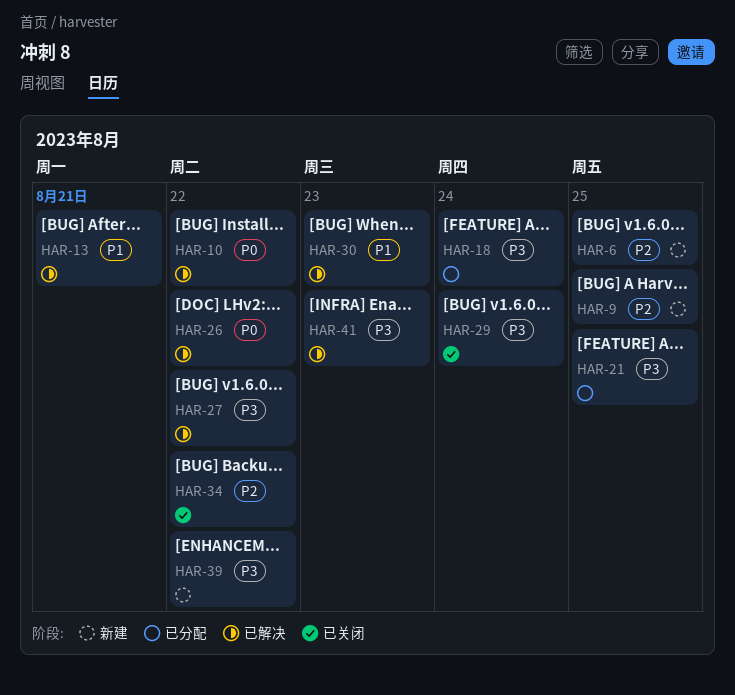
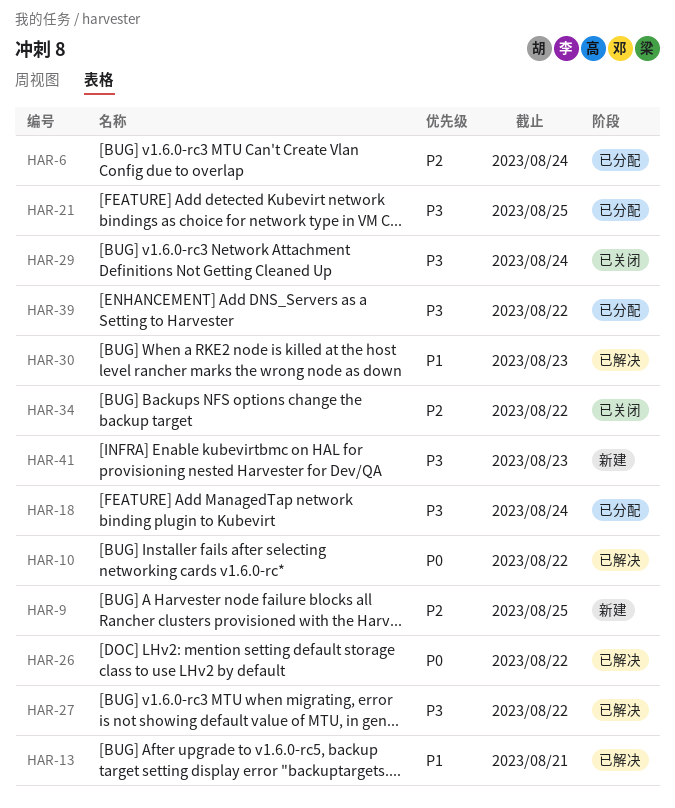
HAR-6, status: 新建 -> 已分配
HAR-6, due: Aug 25 -> Aug 24
HAR-39, status: 新建 -> 已分配
HAR-41, status: 已解决 -> 新建

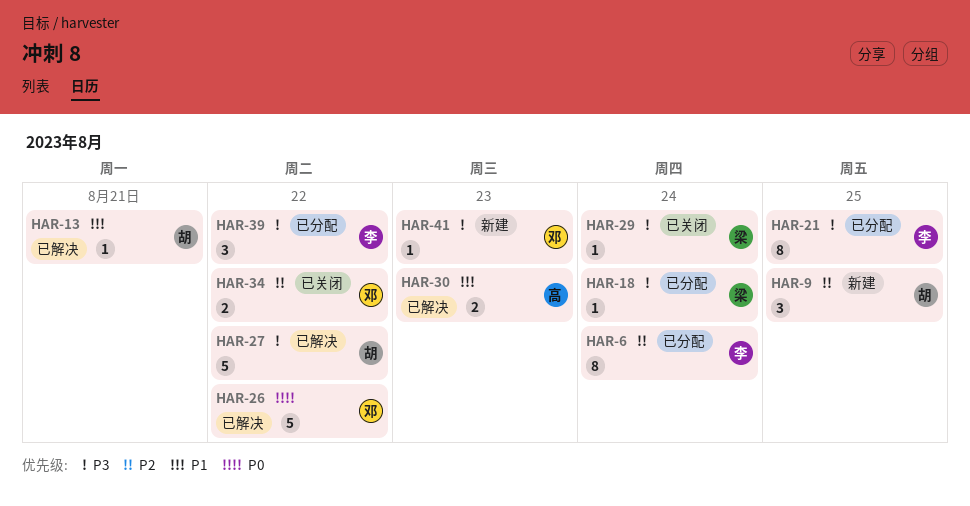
HAR-10: present -> none

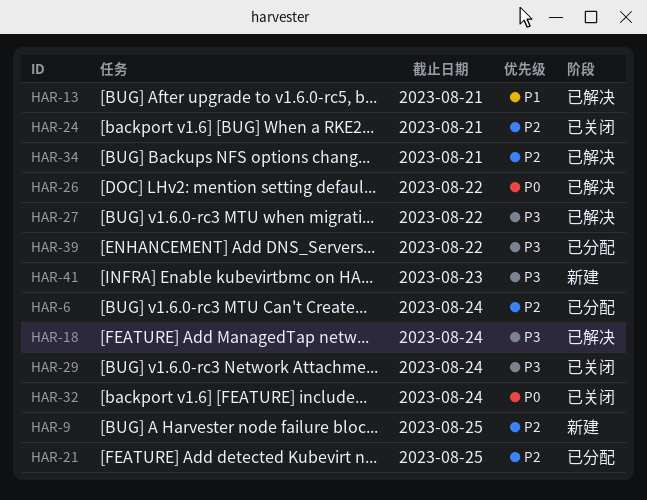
HAR-18, status: 已分配 -> 已解决
HAR-21, priority: P3 -> P2
HAR-24: none -> present
HAR-30: present -> none
HAR-32: none -> present
HAR-34, status: 已关闭 -> 已解决
HAR-34, due: Aug 22 -> Aug 21

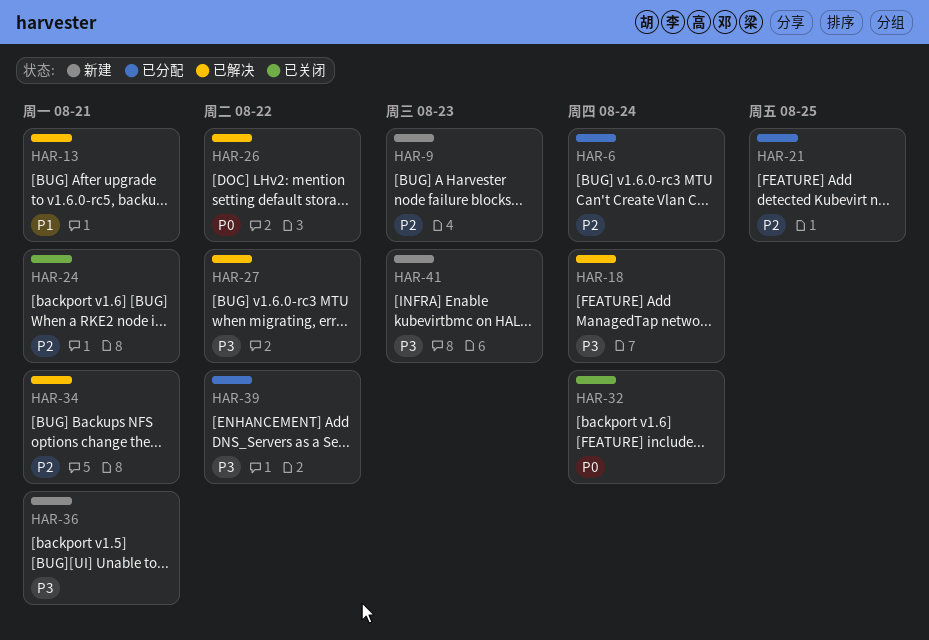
HAR-9, due: Aug 25 -> Aug 23
HAR-29: present -> none
HAR-36: none -> present

